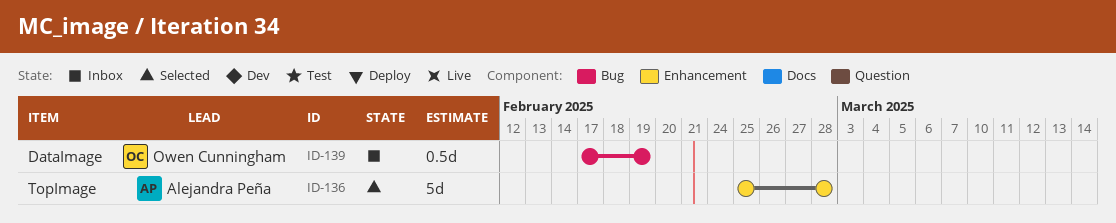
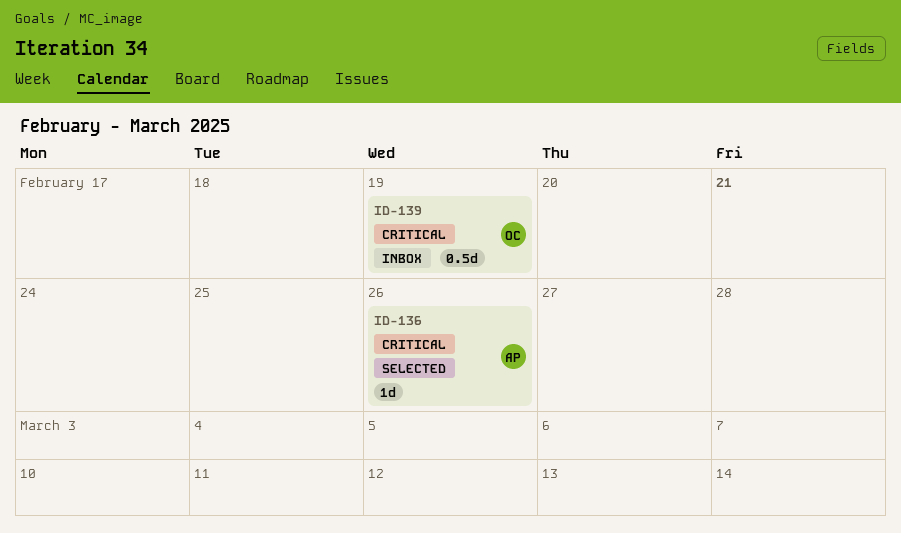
ID-136, estimate: 5d -> 1d
ID-136, due: Feb 28 -> Feb 26

